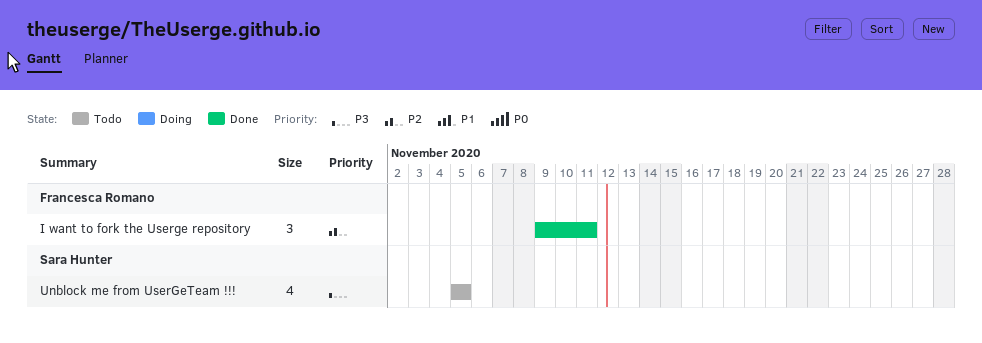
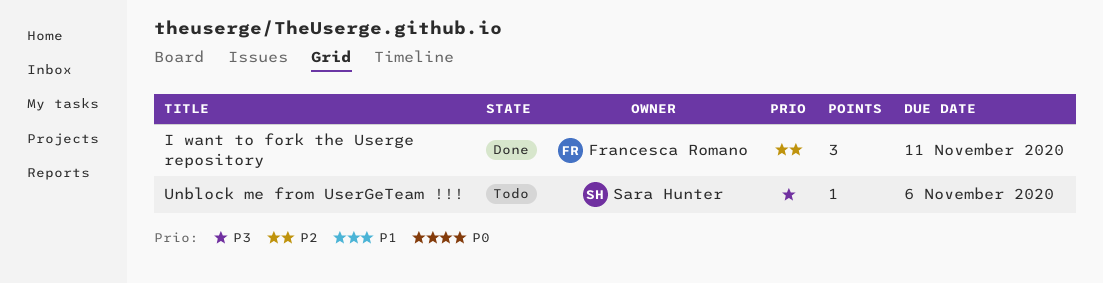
Unblock me from UserGeTeam !!!, estimate: 4 -> 1
Unblock me from UserGeTeam !!!, due: Nov 5 -> Nov 6

